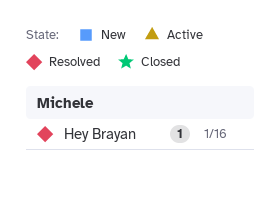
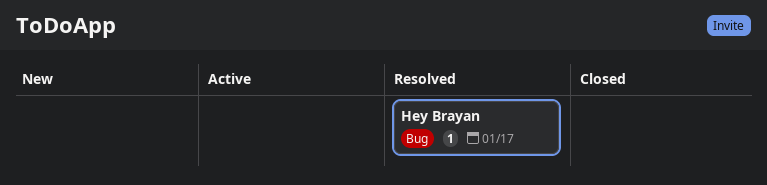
Hey Brayan, due: Jan 16 -> Jan 17

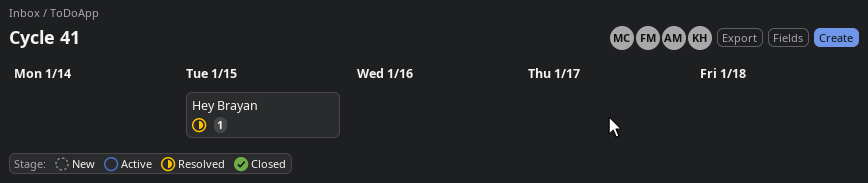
Hey Brayan, due: Jan 17 -> Jan 15

